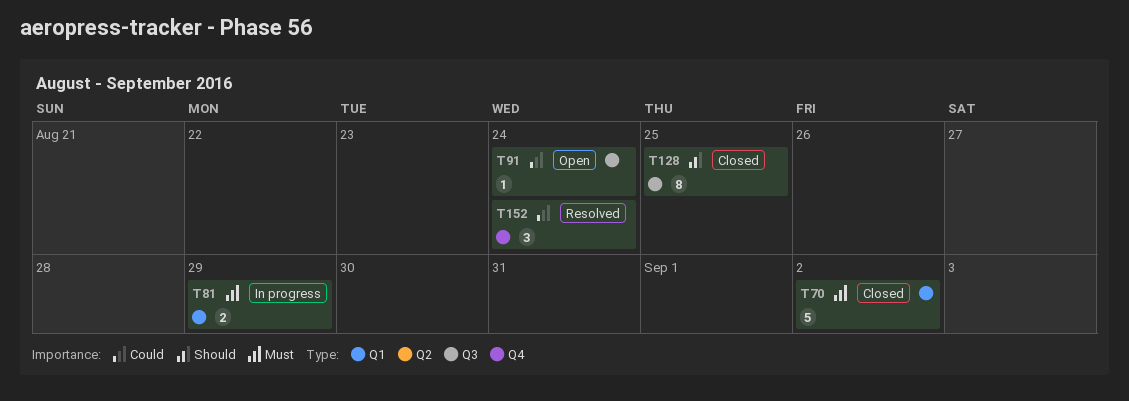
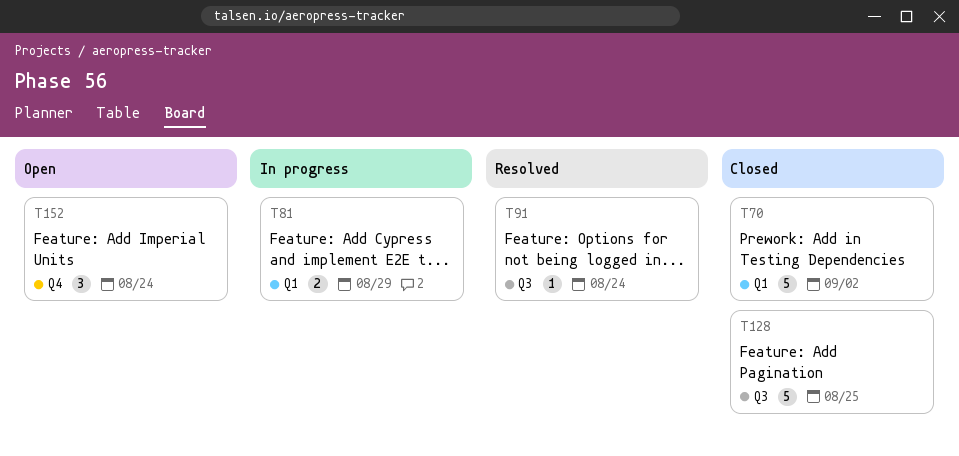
T91, status: Open -> Resolved
T128, estimate: 8 -> 5
T152, status: Resolved -> Open

